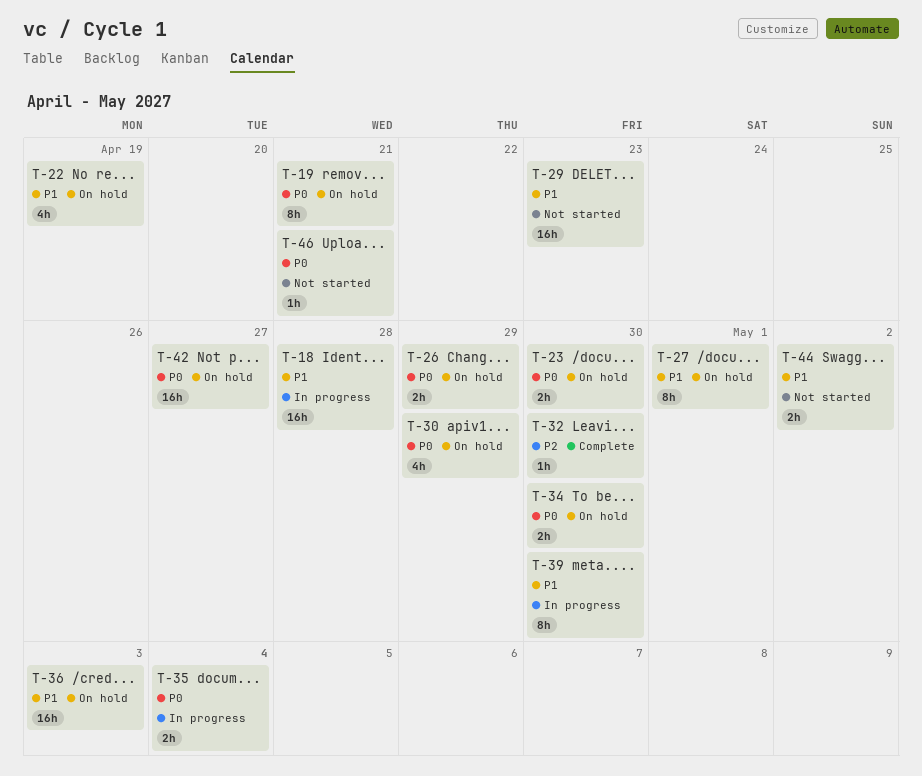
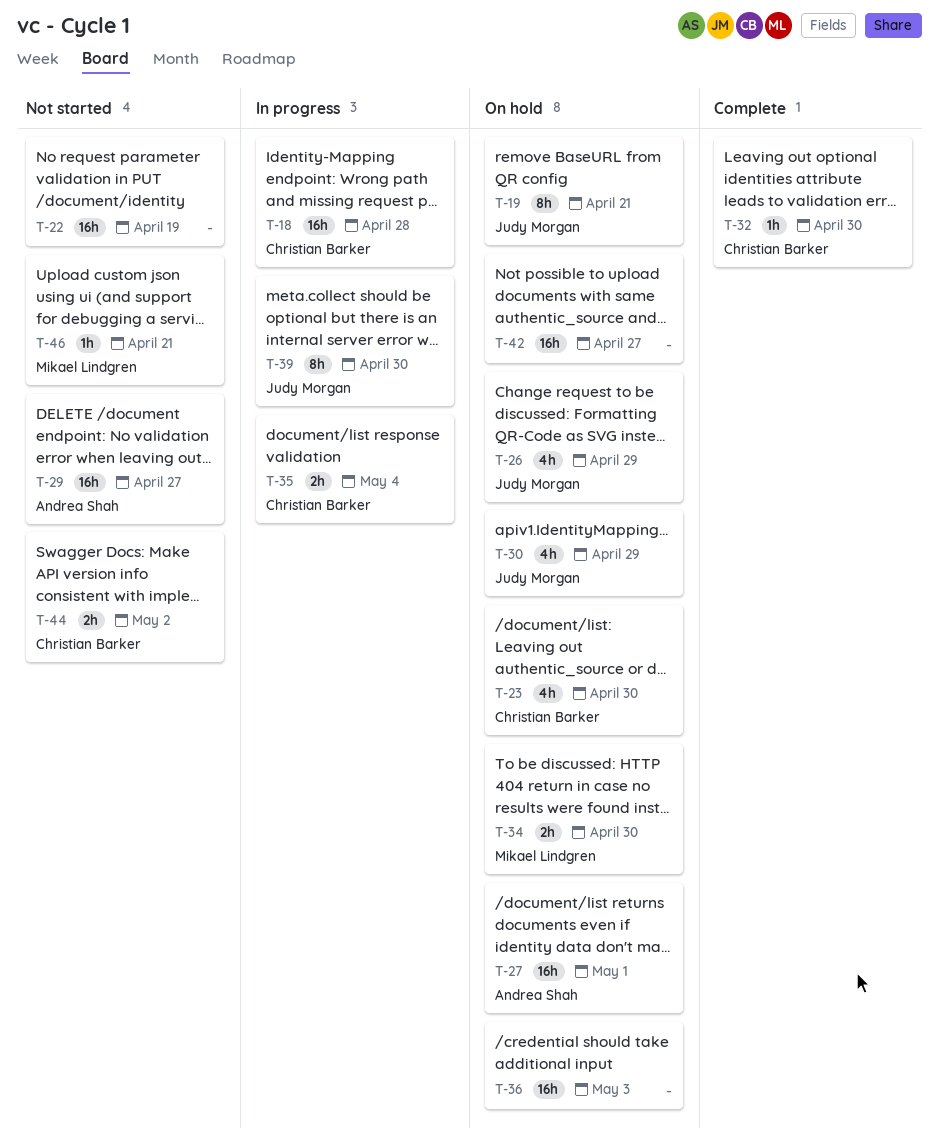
T-22, status: On hold -> Not started
T-22, estimate: 4h -> 16h
T-23, estimate: 2h -> 4h
T-26, estimate: 2h -> 4h
T-27, estimate: 8h -> 16h
T-29, due: Apr 23 -> Apr 27

